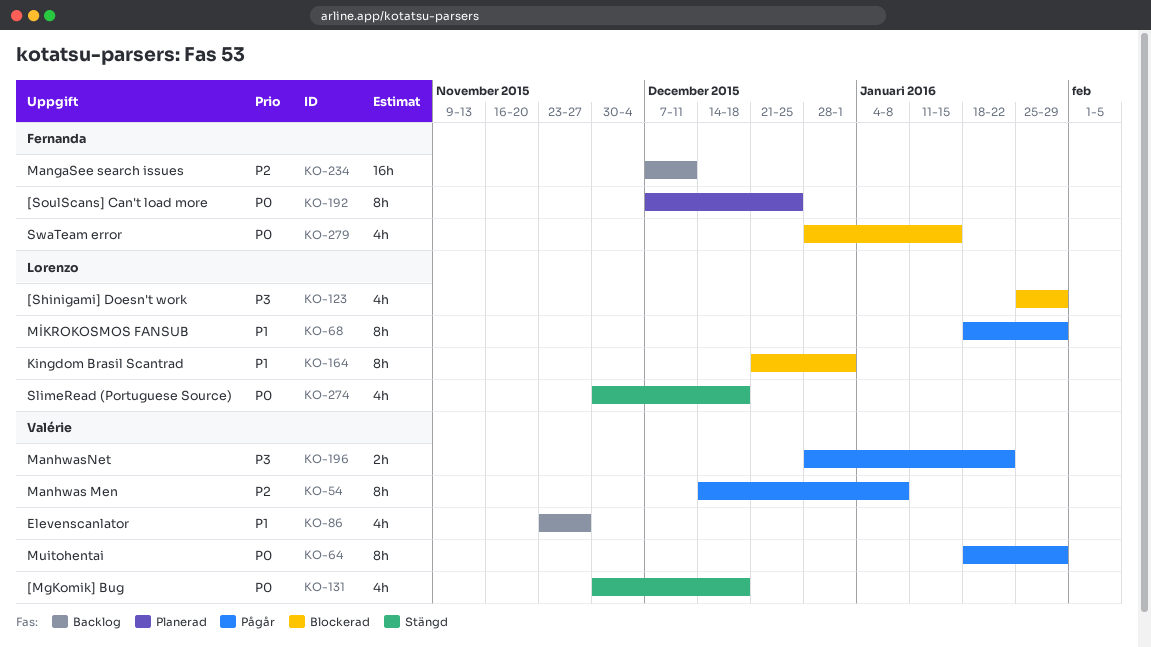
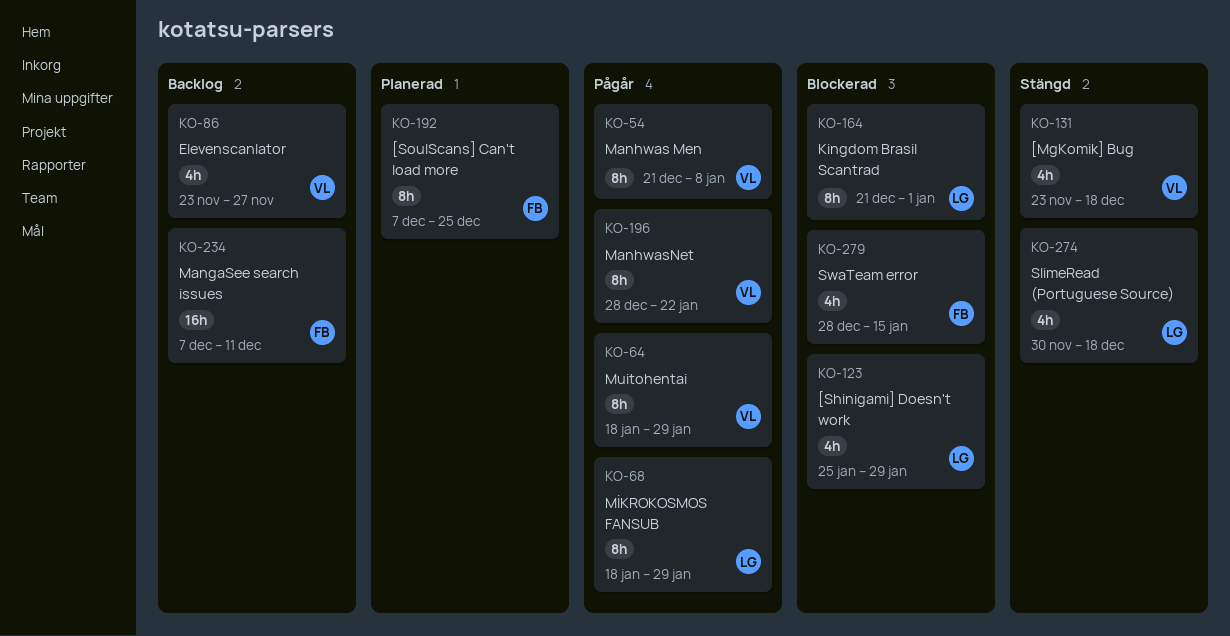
KO-54, start: Dec 14 -> Dec 21
KO-131, start: Nov 30 -> Nov 23
KO-196, estimate: 2h -> 8h

